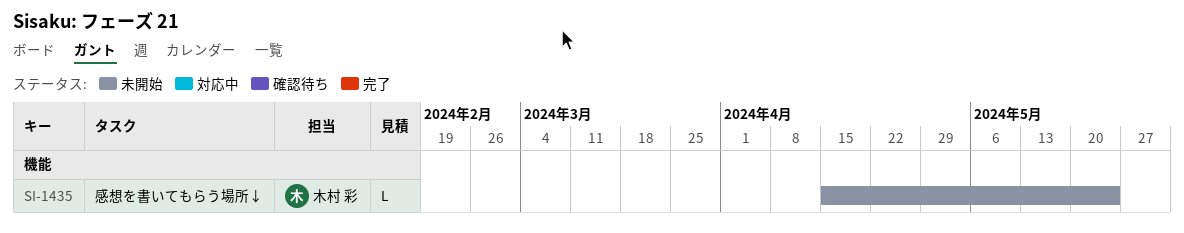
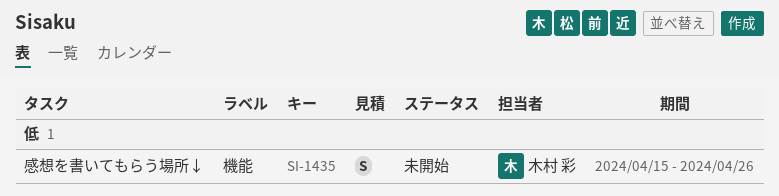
SI-1435, estimate: L -> S
SI-1435, due: May 24 -> Apr 26

